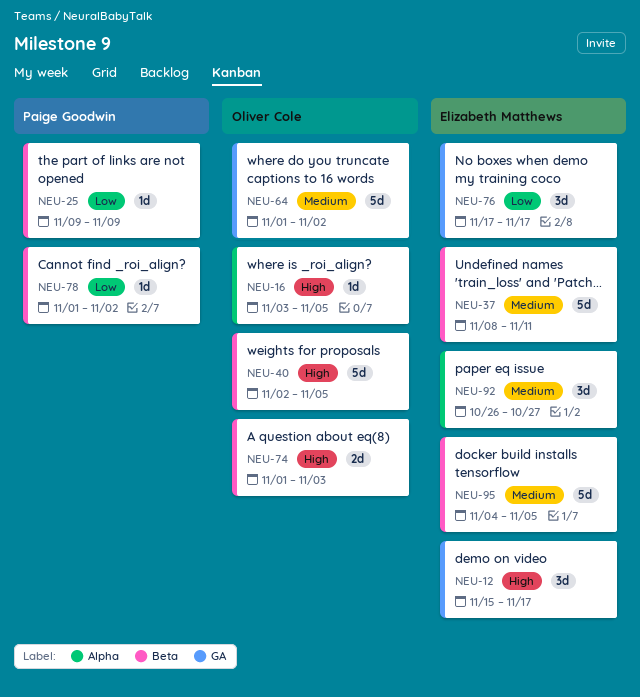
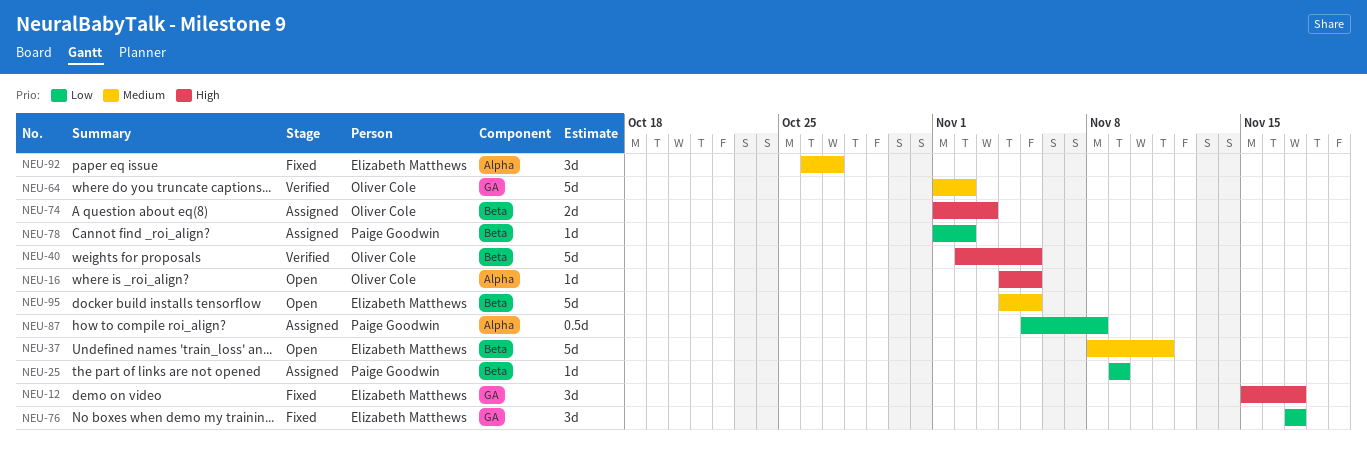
NEU-16, start: Nov 3 -> Nov 4
NEU-87: none -> present

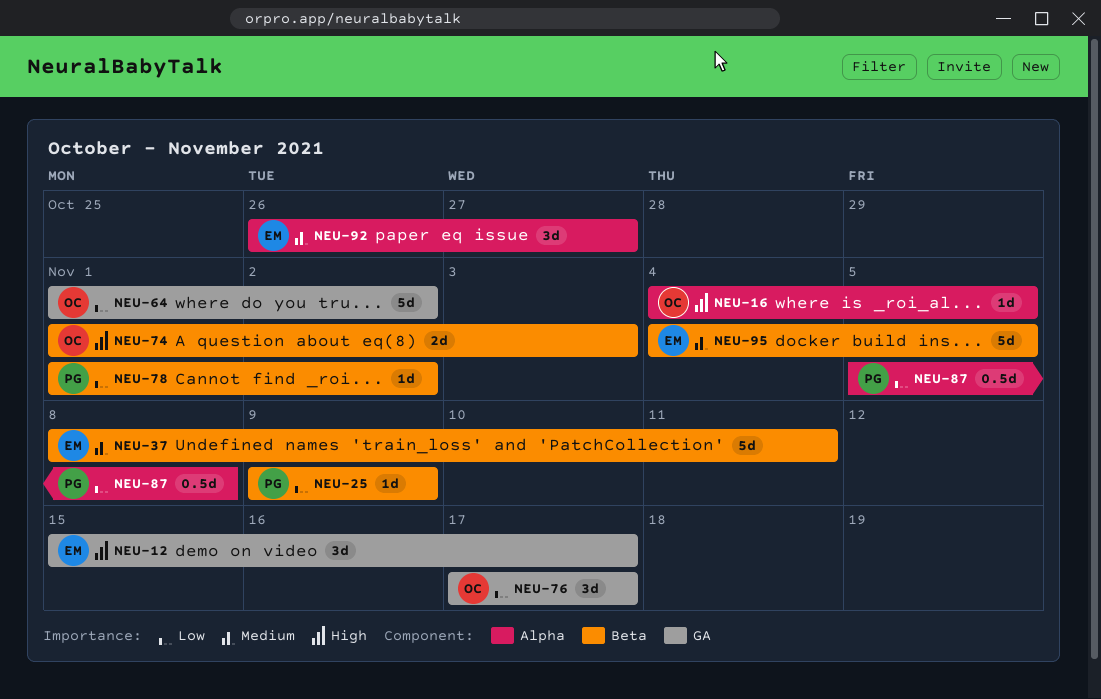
NEU-40: present -> none
NEU-64, priority: Medium -> Low
NEU-76, owner: Elizabeth Matthews -> Oliver Cole

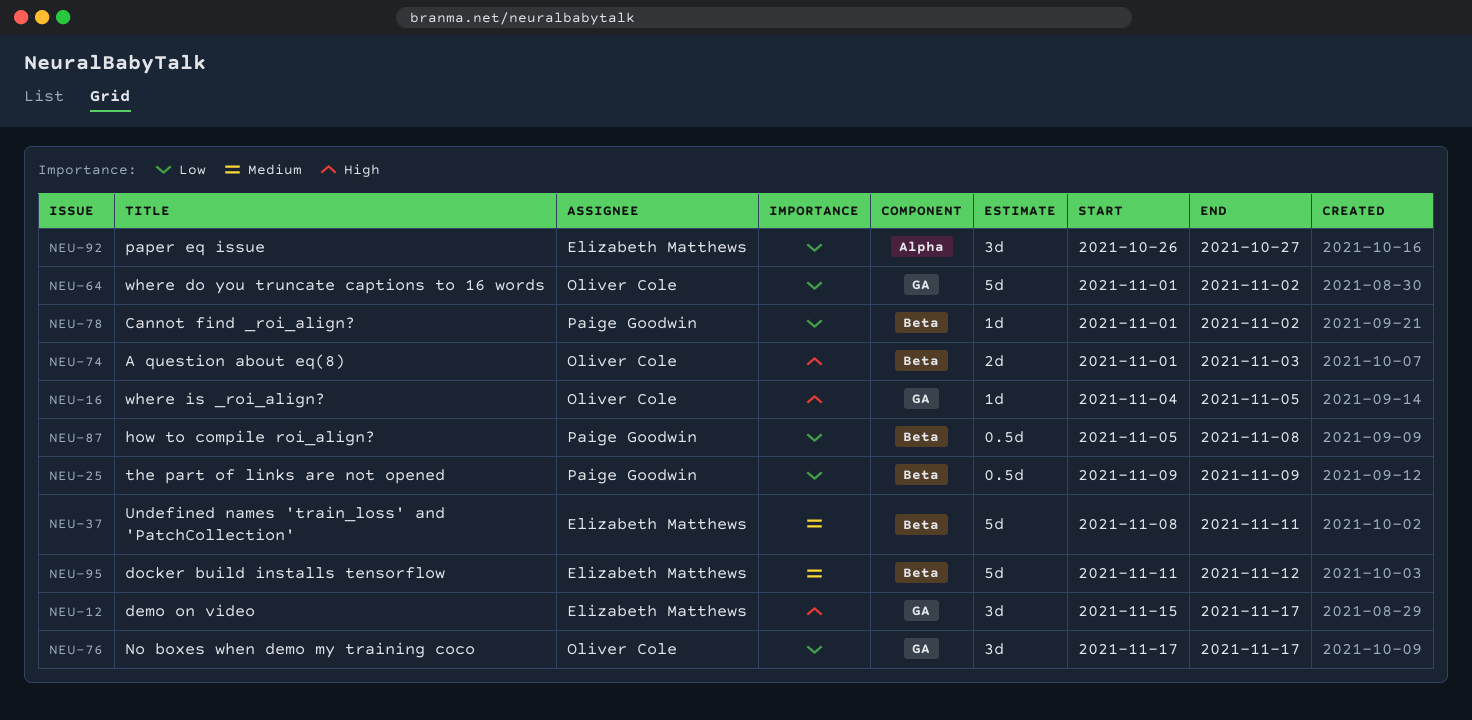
NEU-16, label: Alpha -> GA
NEU-25, estimate: 1d -> 0.5d
NEU-87, label: Alpha -> Beta
NEU-92, priority: Medium -> Low
NEU-95, start: Nov 4 -> Nov 11
NEU-95, due: Nov 5 -> Nov 12

